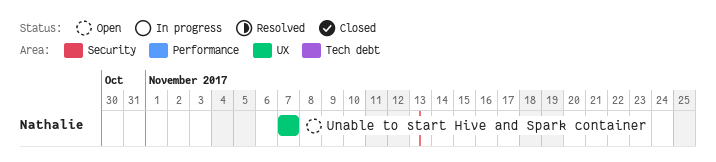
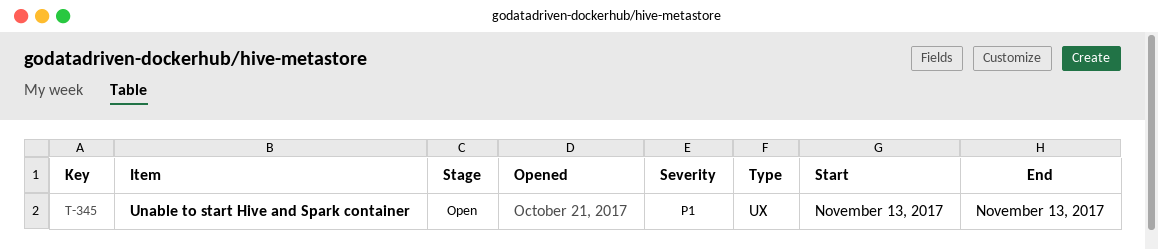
Unable to start Hive and Spark container, start: Nov 7 -> Nov 13
Unable to start Hive and Spark container, due: Nov 7 -> Nov 13

